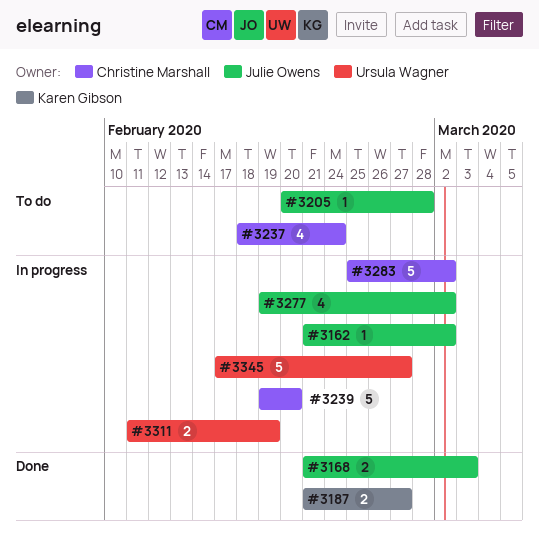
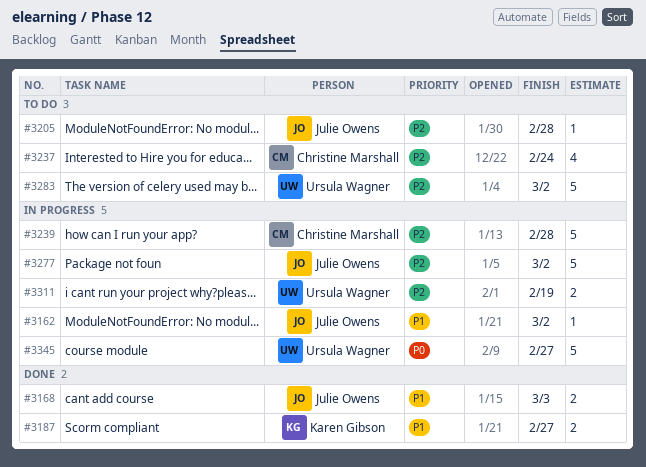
#3239, due: Feb 20 -> Feb 28
#3277, estimate: 4 -> 5
#3283, status: In progress -> To do
#3283, owner: Christine Marshall -> Ursula Wagner

